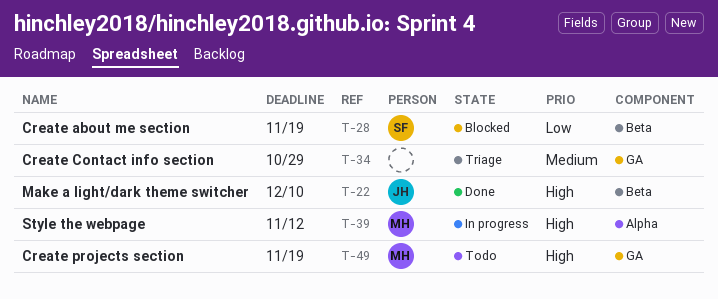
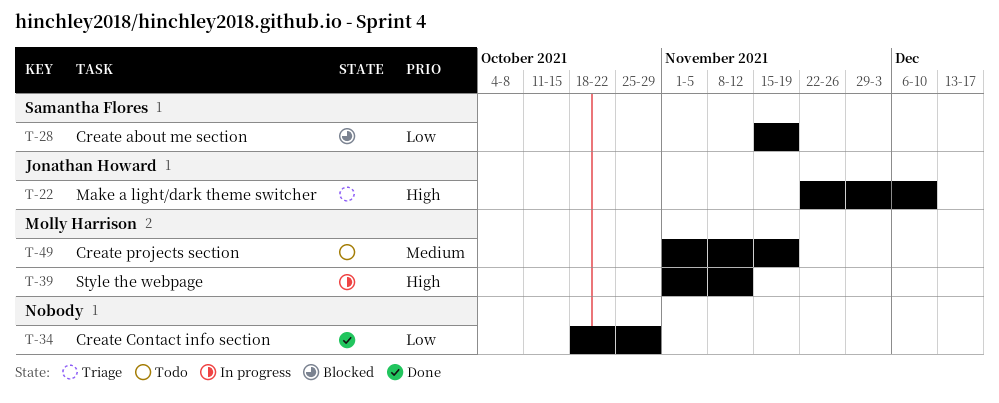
T-22, status: Done -> Triage
T-34, status: Triage -> Done
T-34, priority: Medium -> Low
T-49, priority: High -> Medium

